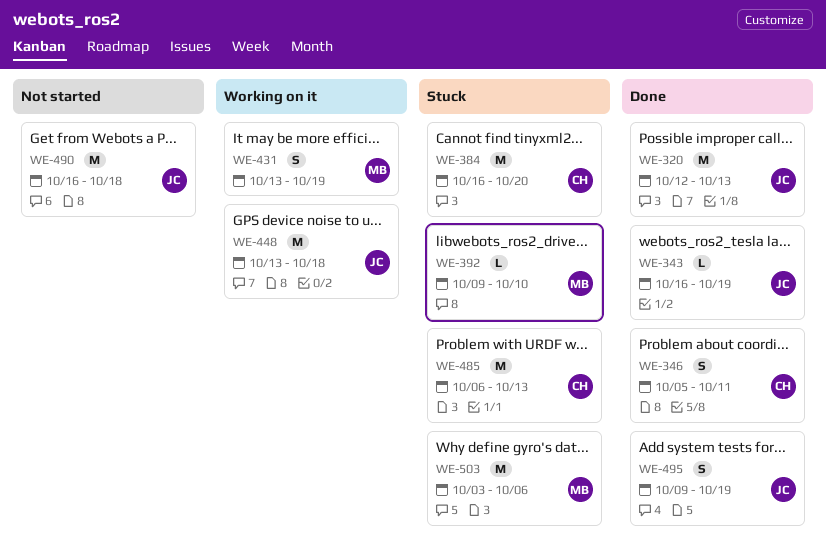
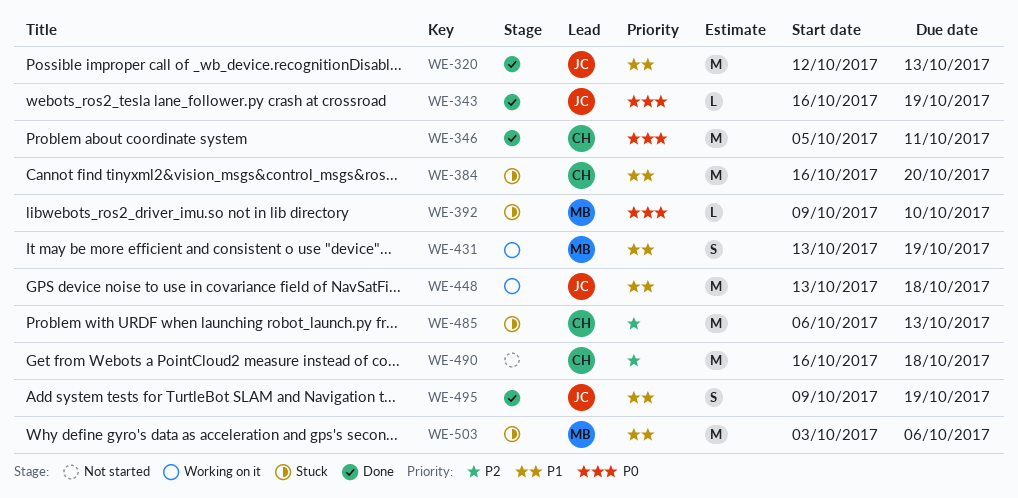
WE-346, estimate: S -> M
WE-490, owner: JC -> CH

